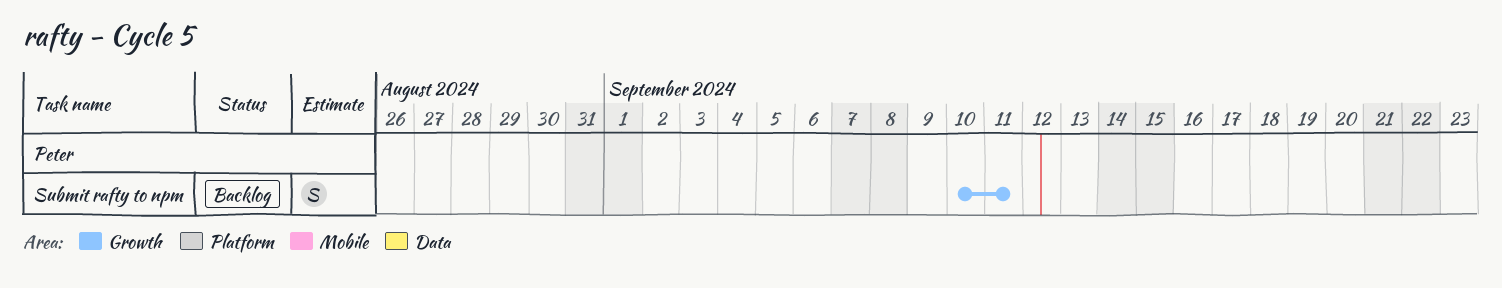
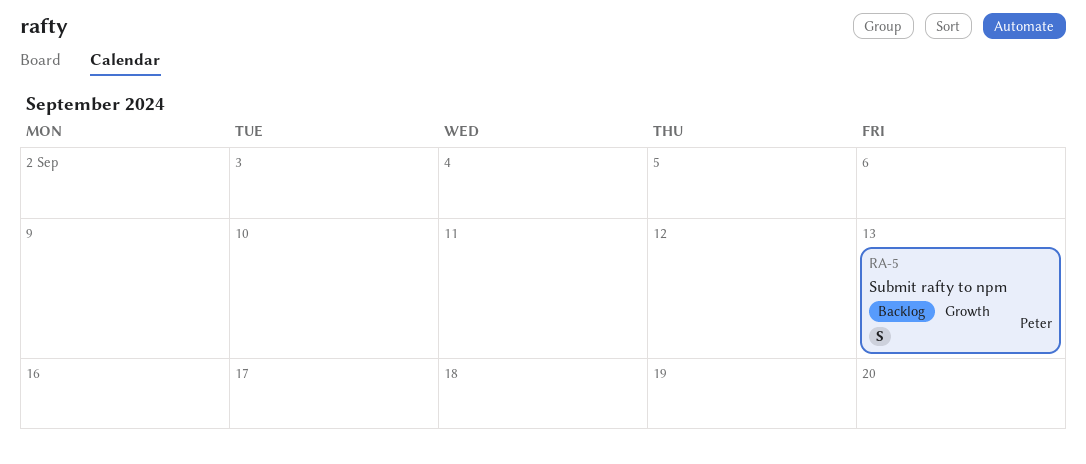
Submit rafty to npm, due: Sep 11 -> Sep 13

